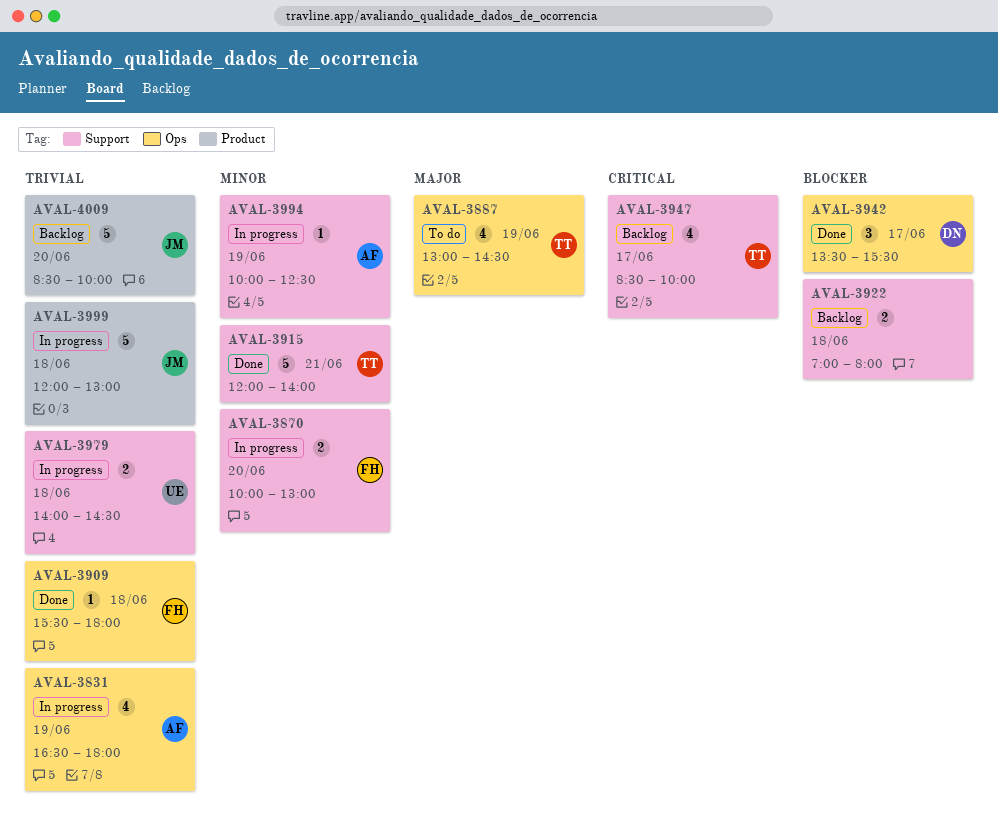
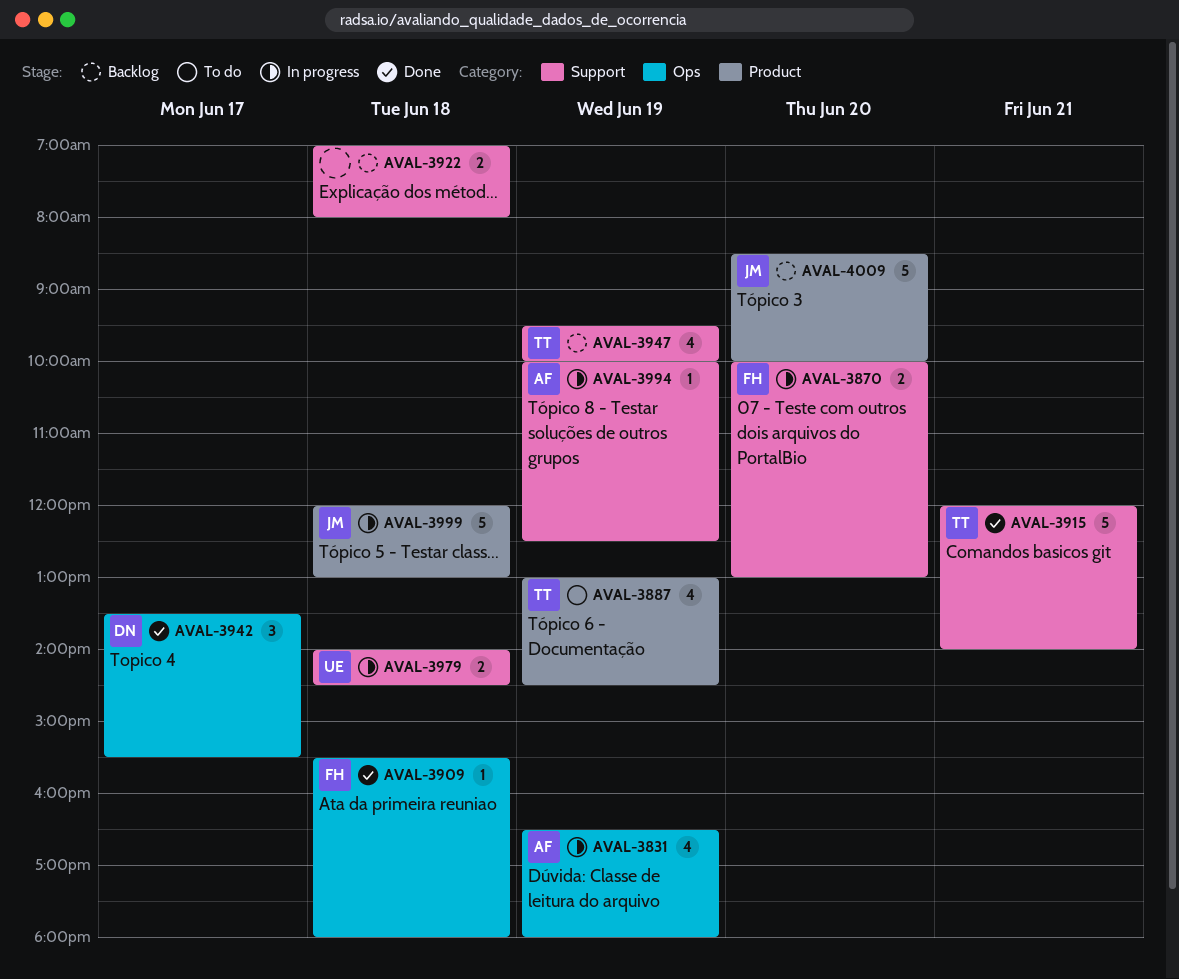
AVAL-3887, label: Ops -> Product
AVAL-3947, day: Jun 17 -> Jun 19
AVAL-3947, begins: 08:30 -> 09:30

